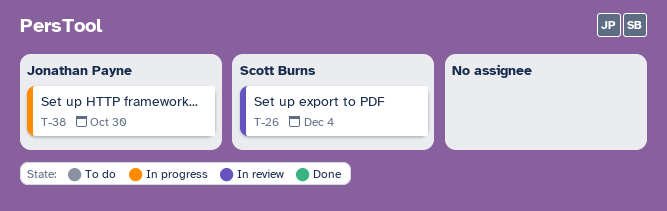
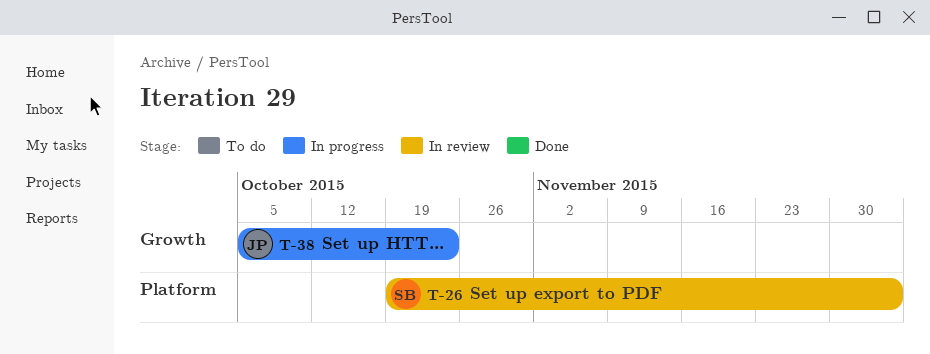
T-38, due: Oct 30 -> Oct 23

